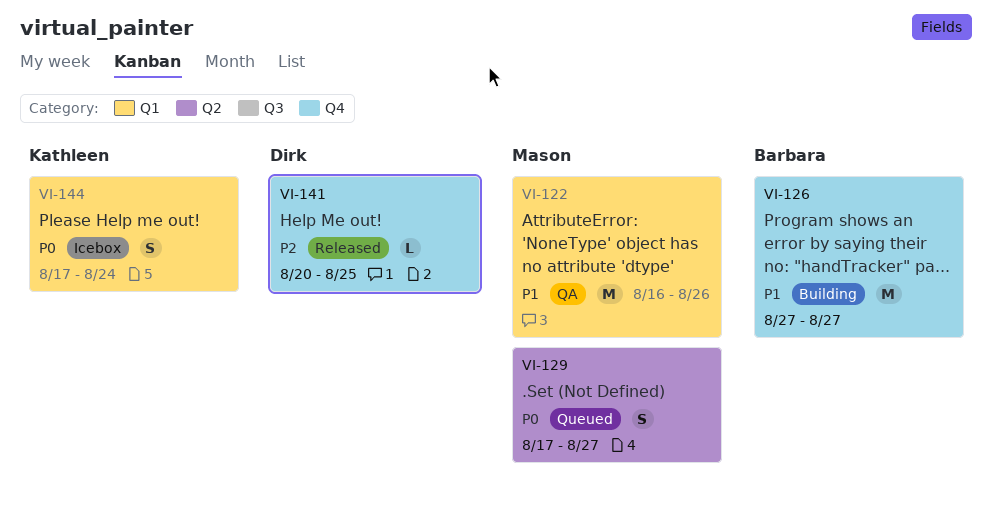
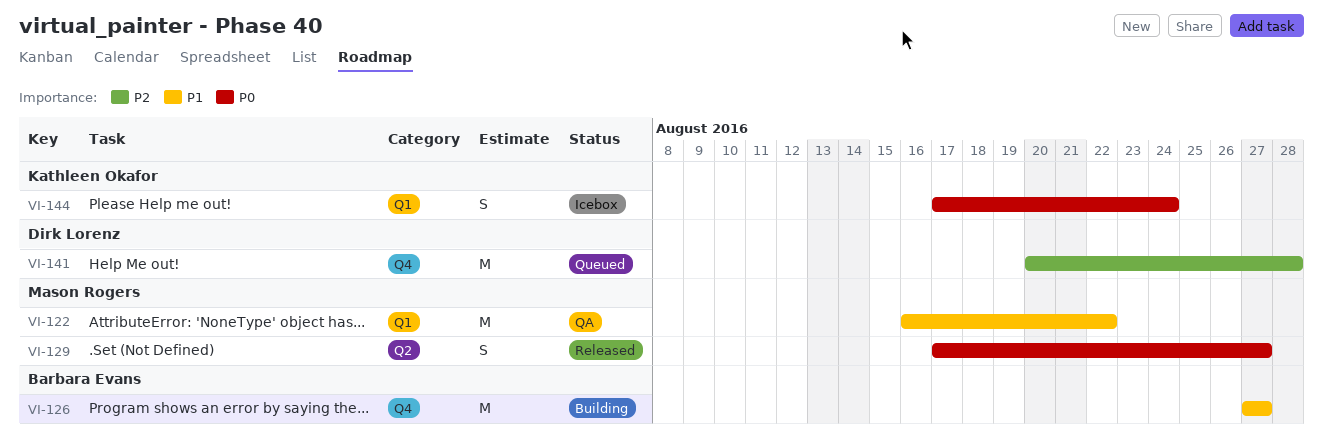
VI-122, due: Aug 26 -> Aug 22
VI-129, status: Queued -> Released
VI-141, status: Released -> Queued
VI-141, estimate: L -> M
VI-141, due: Aug 25 -> Aug 28

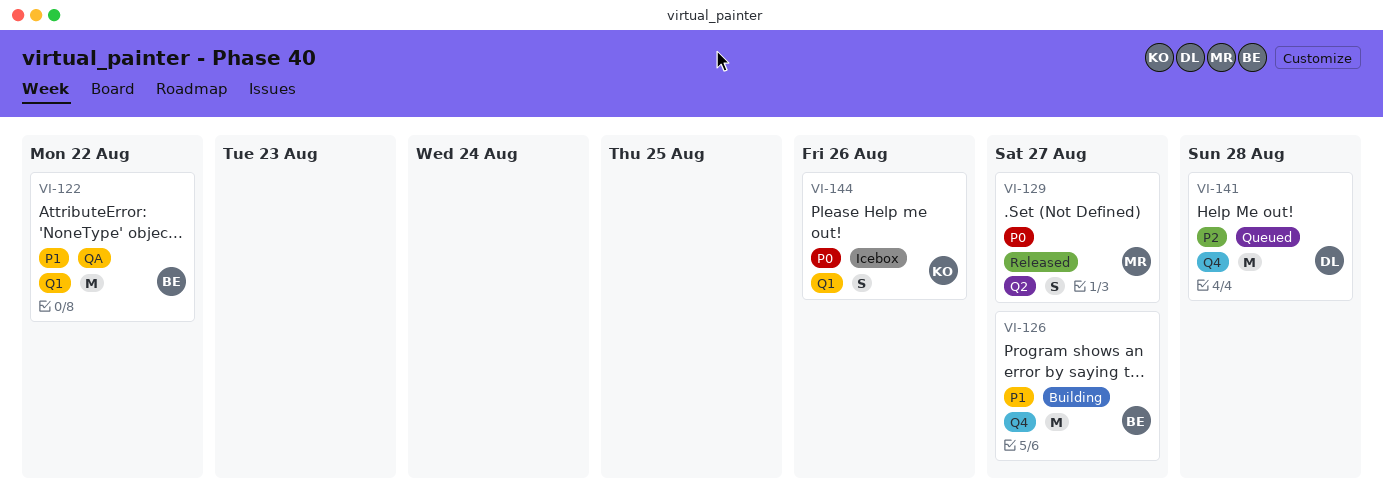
VI-122, owner: Mason Rogers -> Barbara Evans
VI-144, due: Aug 24 -> Aug 26

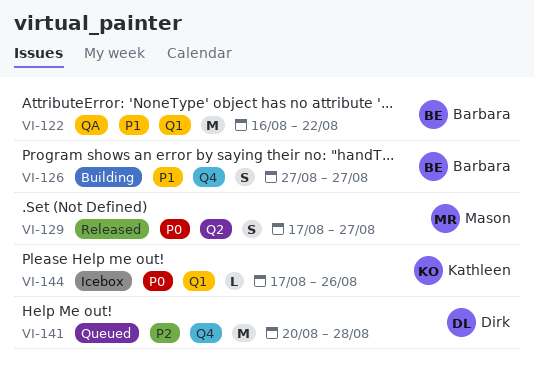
VI-126, estimate: M -> S
VI-144, estimate: S -> L

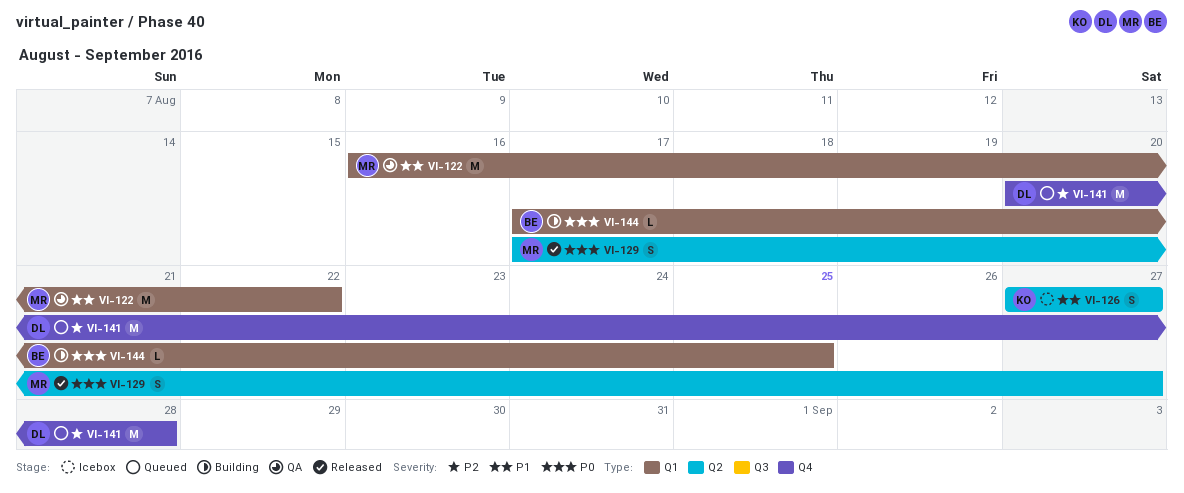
VI-122, owner: Barbara -> Mason
VI-126, status: Building -> Icebox
VI-126, owner: Barbara -> Kathleen
VI-126, label: Q4 -> Q2
VI-144, status: Icebox -> Building
VI-144, owner: Kathleen -> Barbara
VI-144, due: Aug 26 -> Aug 25

